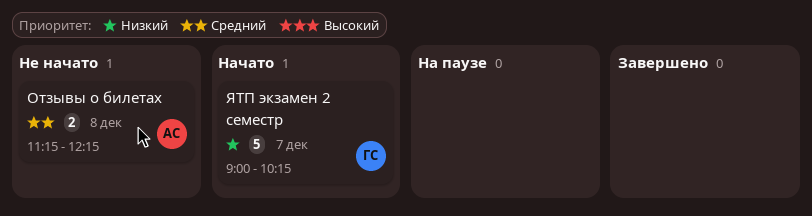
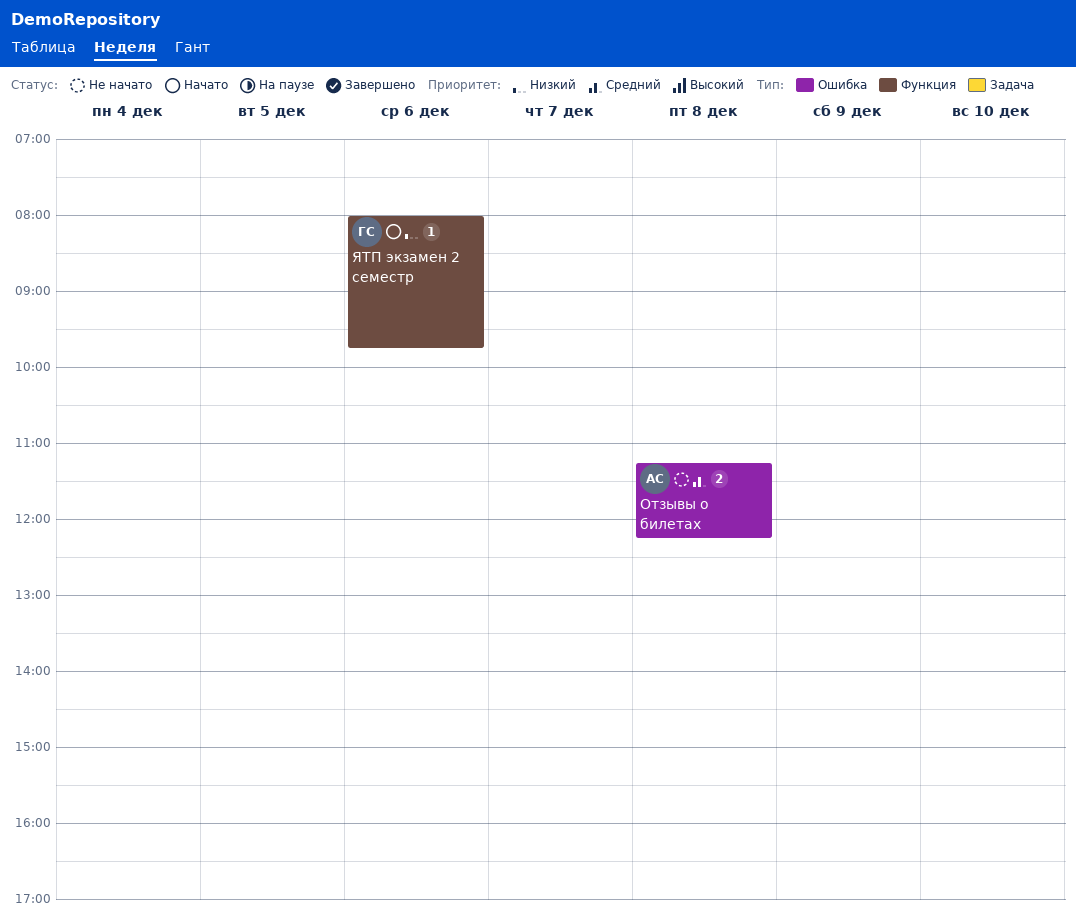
ЯТП экзамен 2 семестр, estimate: 5 -> 1
ЯТП экзамен 2 семестр, day: Dec 7 -> Dec 6
ЯТП экзамен 2 семестр, begins: 09:00 -> 08:00
ЯТП экзамен 2 семестр, ends: 10:15 -> 09:45

